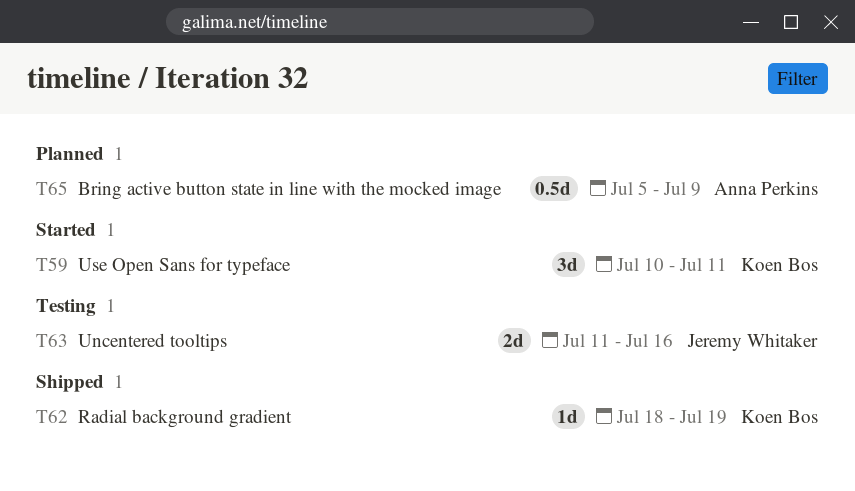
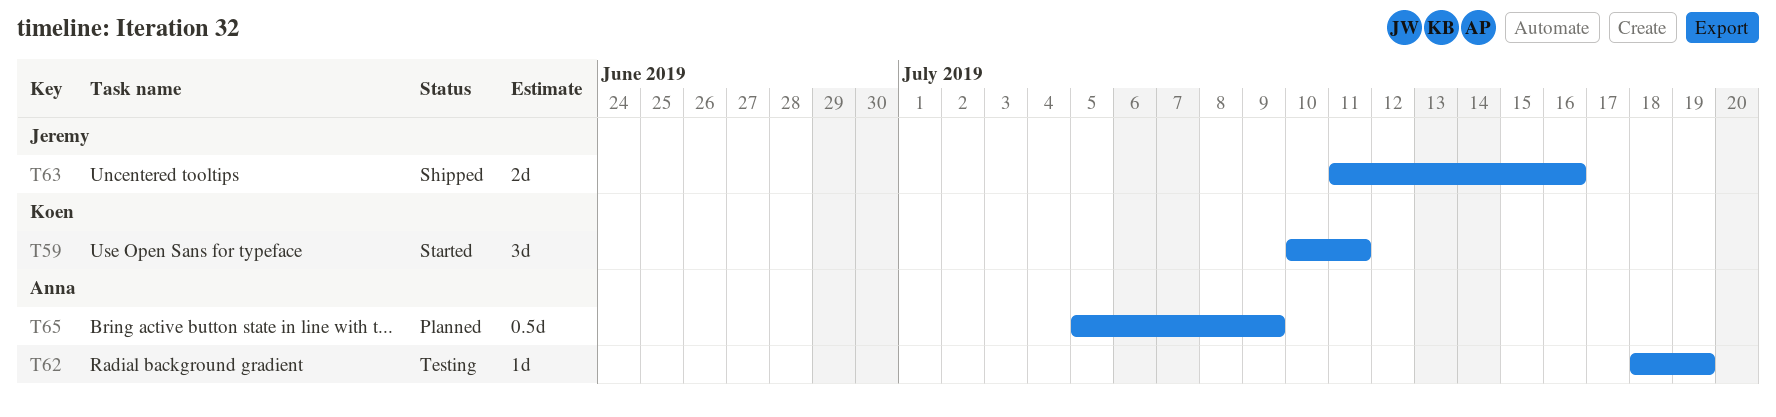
T62, status: Shipped -> Testing
T62, owner: Koen Bos -> Anna Perkins
T63, status: Testing -> Shipped

